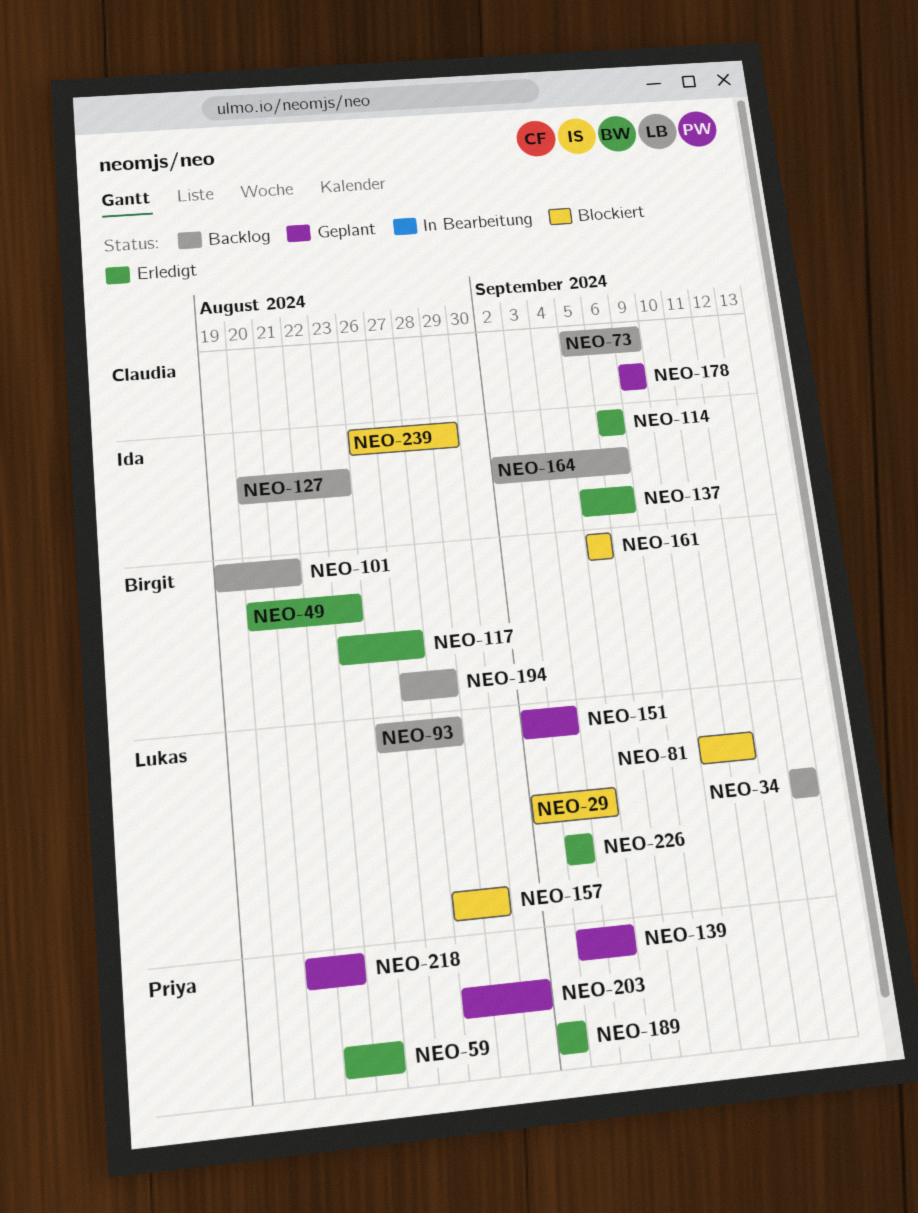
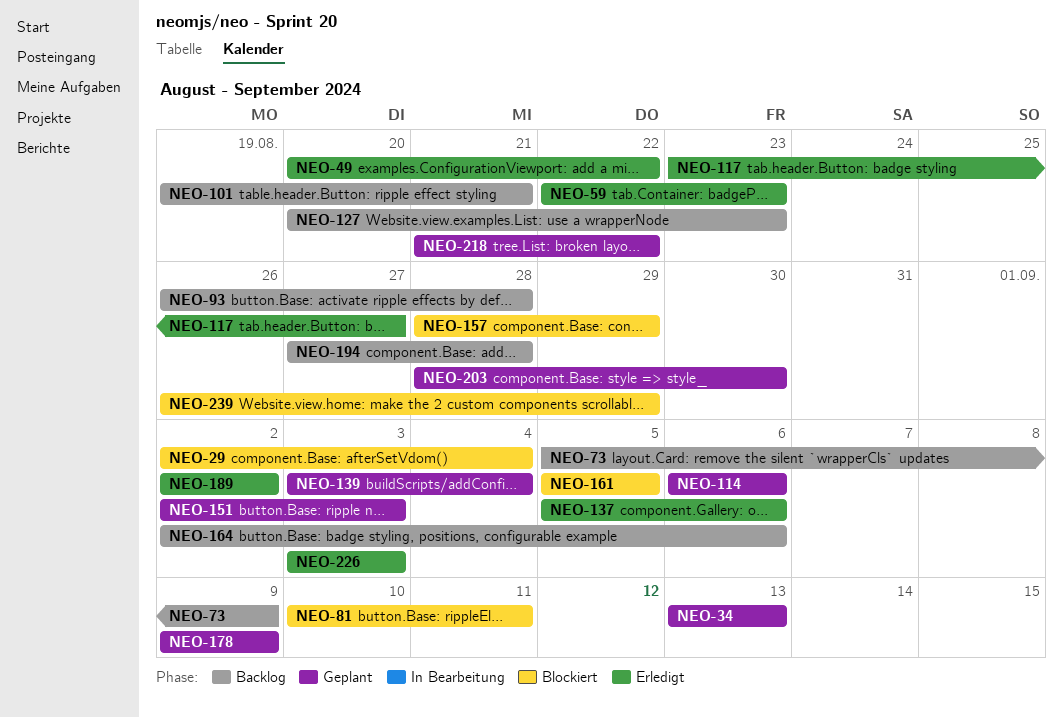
NEO-34, status: Backlog -> Geplant
NEO-49, due: Aug 23 -> Aug 22
NEO-114, status: Erledigt -> Geplant

